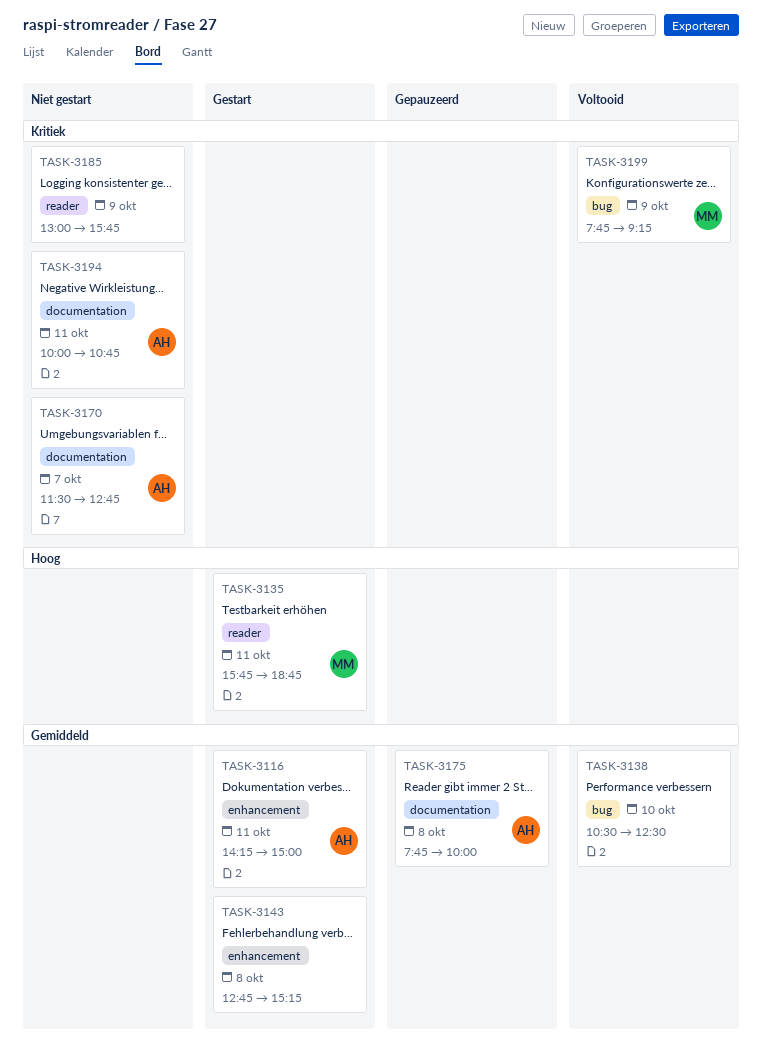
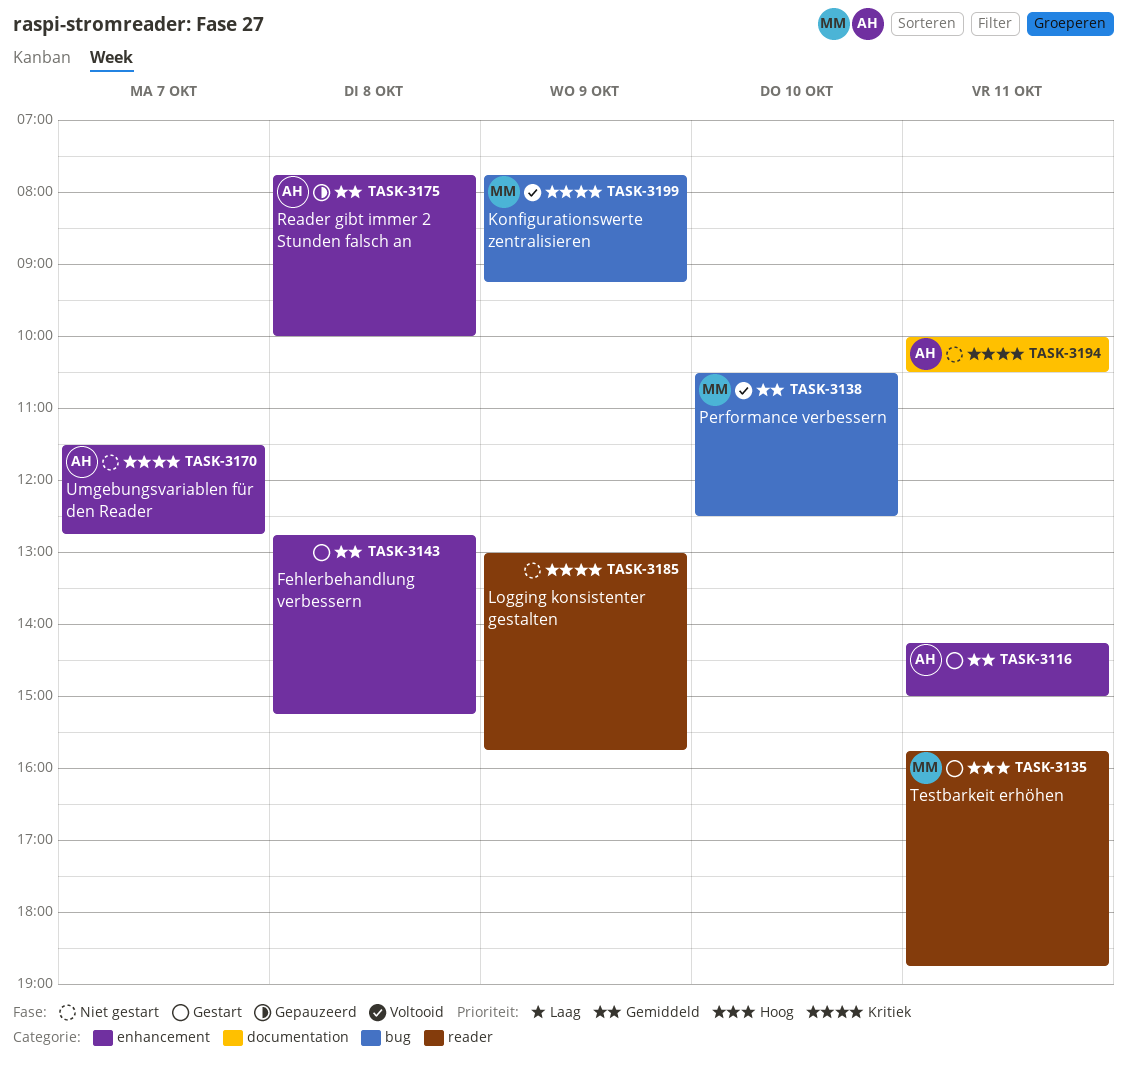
TASK-3138, owner: none -> MM
TASK-3170, label: documentation -> enhancement
TASK-3175, label: documentation -> enhancement
TASK-3194, ends: 10:45 -> 10:30

